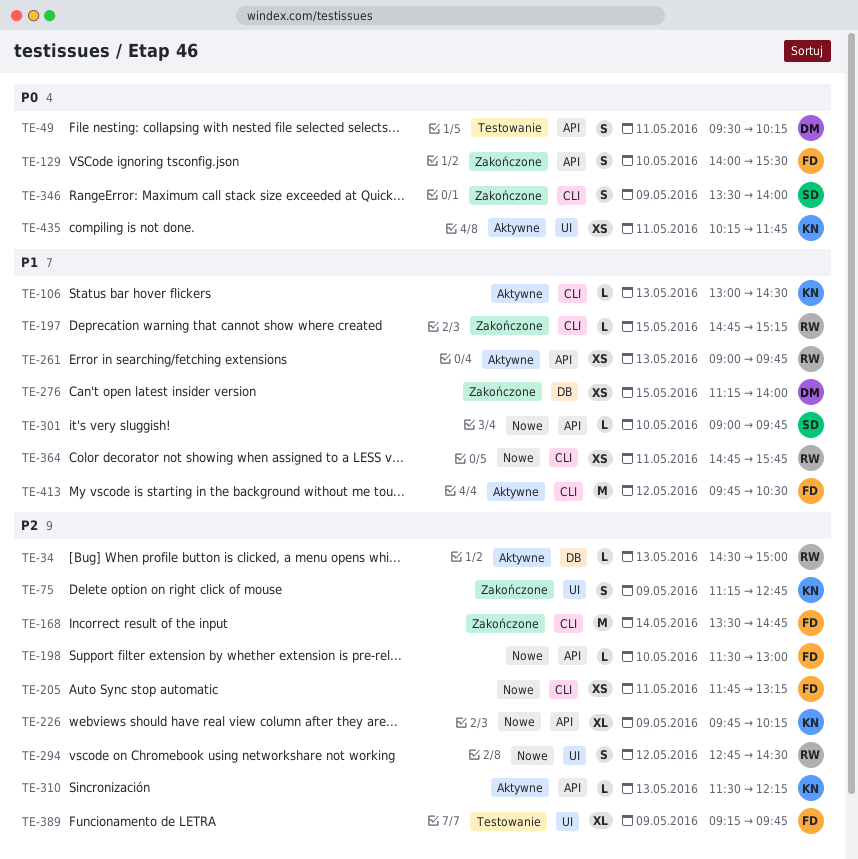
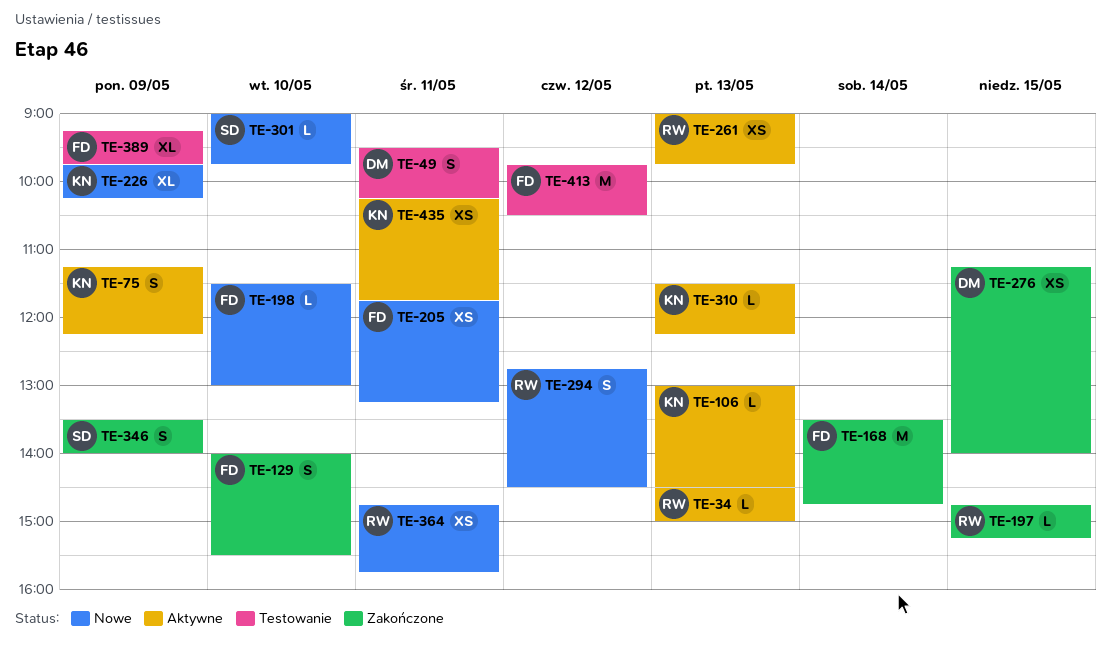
TE-75, status: Zakończone -> Aktywne
TE-75, ends: 12:45 -> 12:15
TE-413, status: Aktywne -> Testowanie

